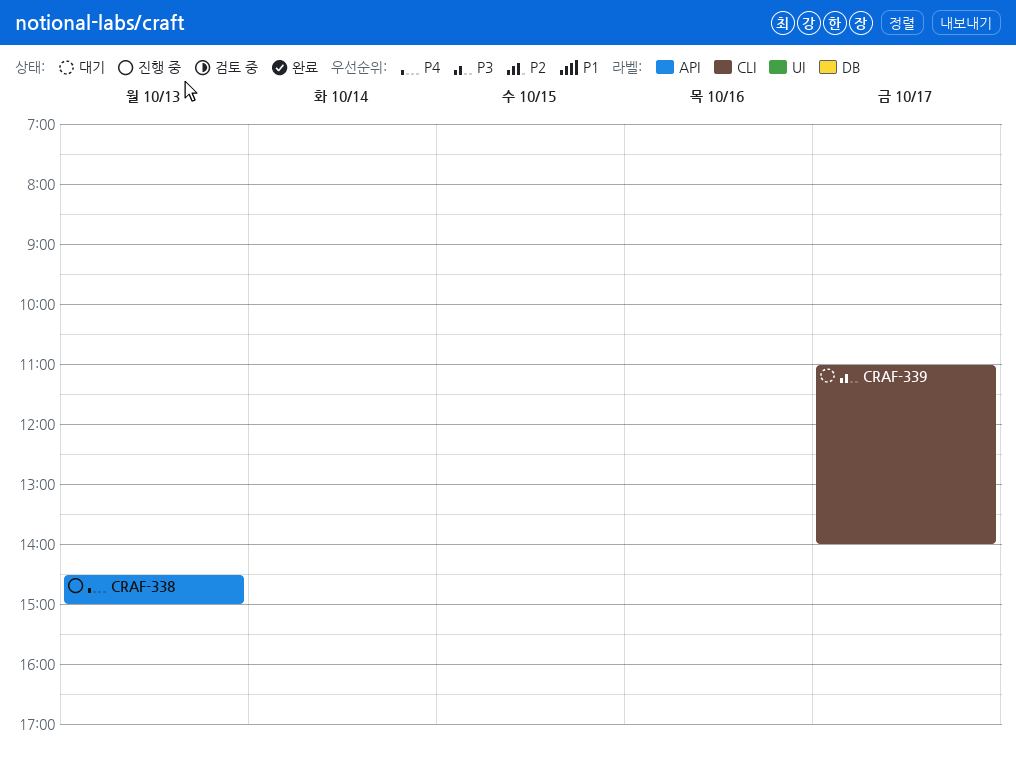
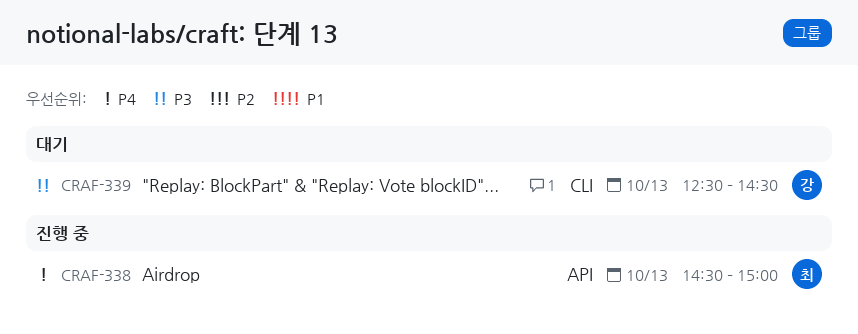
CRAF-339, day: Oct 17 -> Oct 13
CRAF-339, begins: 11:00 -> 12:30
CRAF-339, ends: 14:00 -> 14:30

